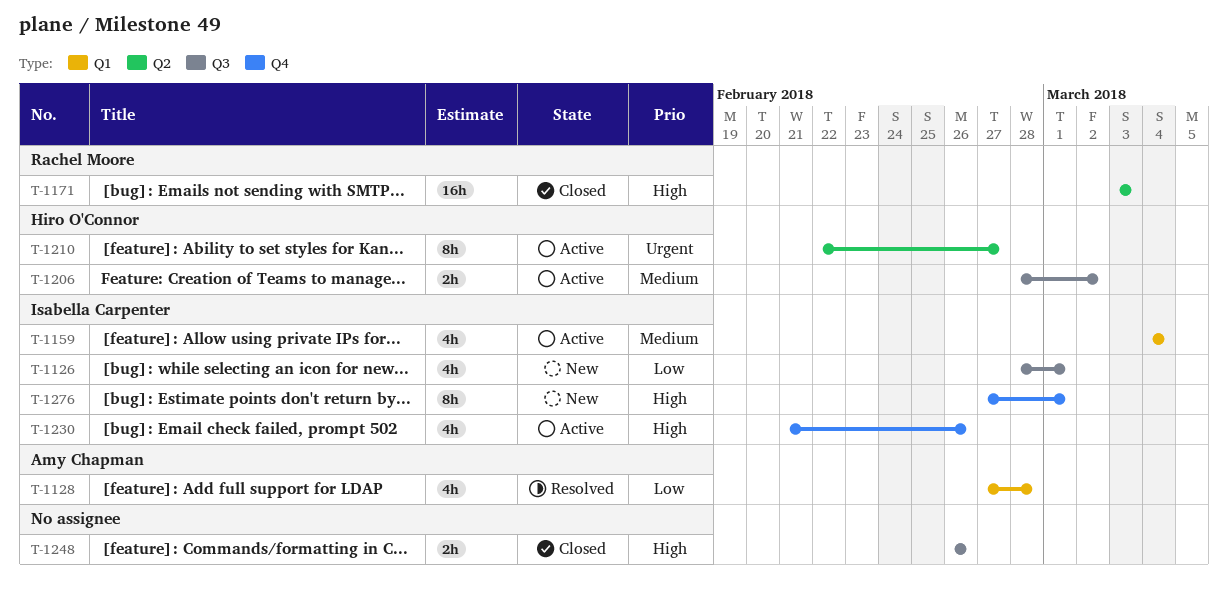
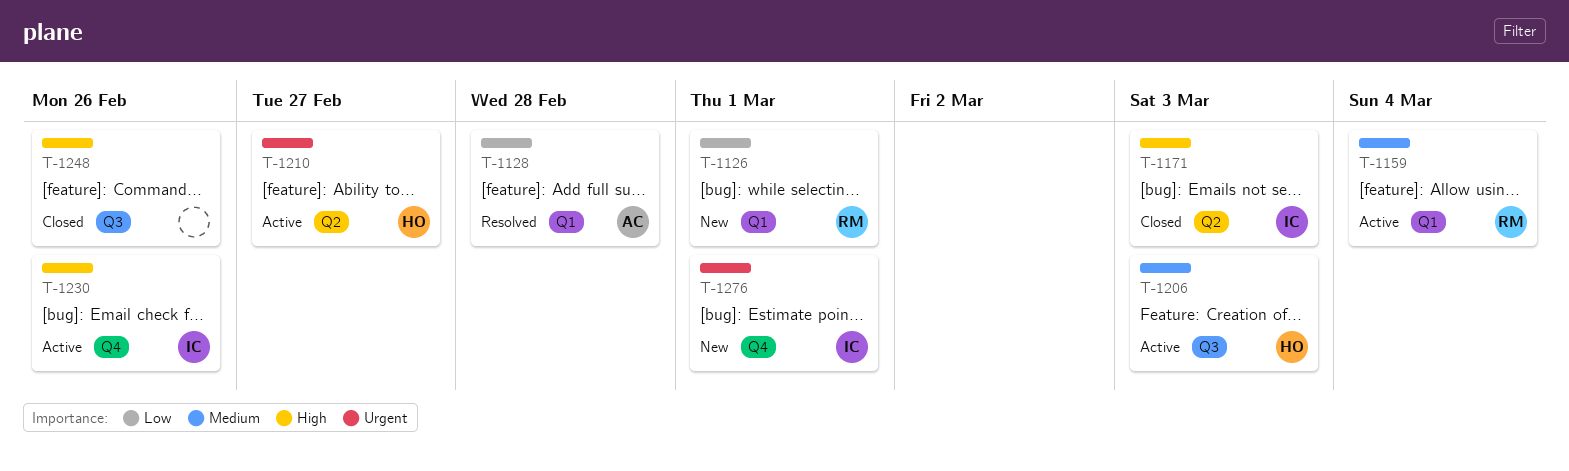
T-1126, owner: Isabella Carpenter -> Rachel Moore
T-1126, label: Q3 -> Q1
T-1159, owner: Isabella Carpenter -> Rachel Moore
T-1171, owner: Rachel Moore -> Isabella Carpenter
T-1206, due: Mar 2 -> Mar 3
T-1276, priority: High -> Urgent

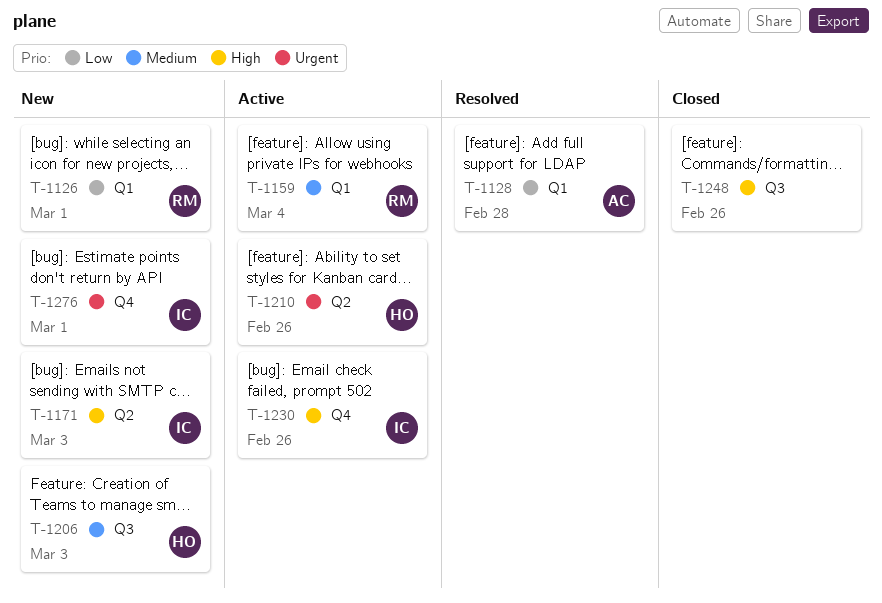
T-1171, status: Closed -> New
T-1206, status: Active -> New
T-1210, due: Feb 27 -> Feb 26

